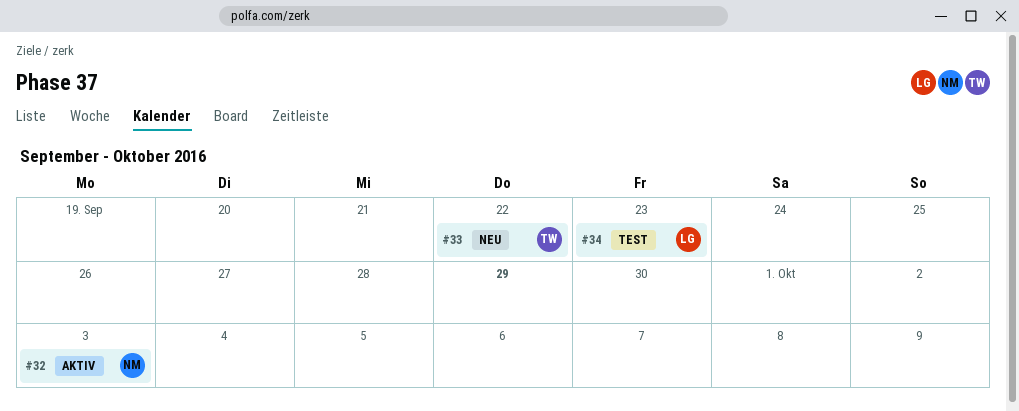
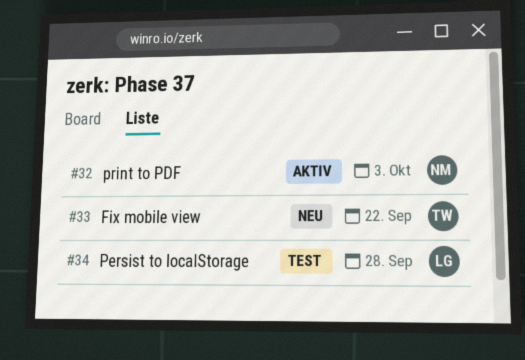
#34, due: Sep 23 -> Sep 28

